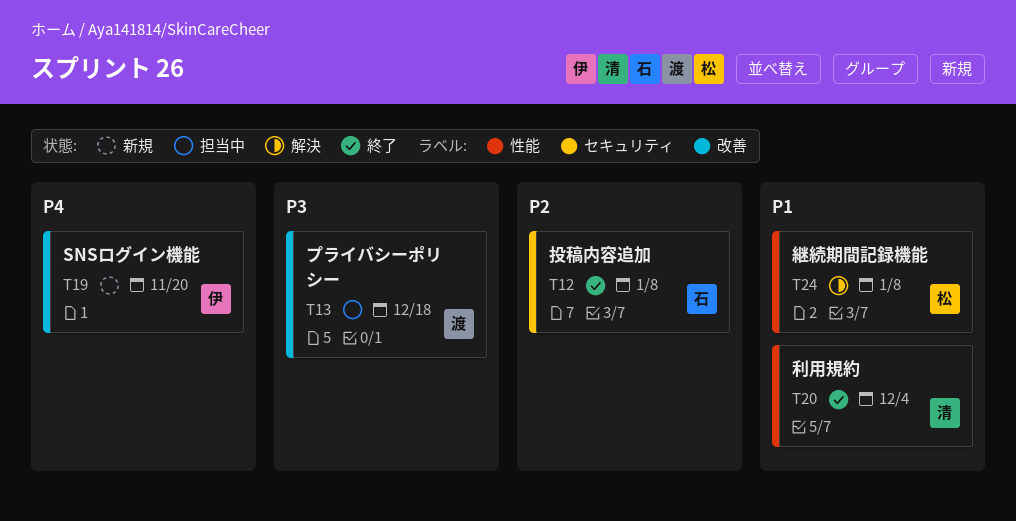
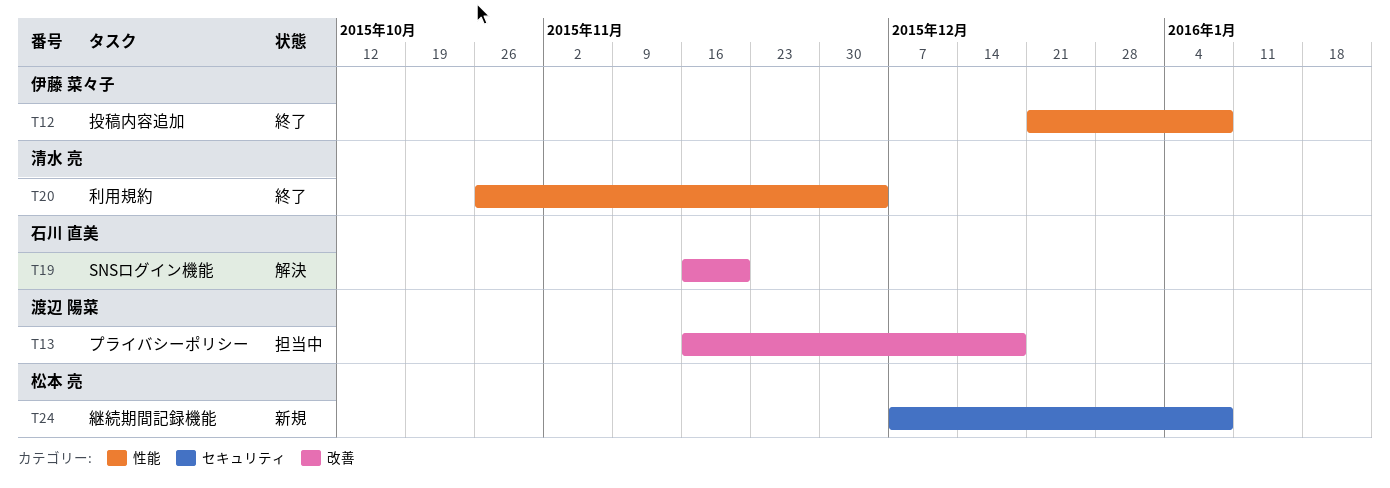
T12, owner: 石川 直美 -> 伊藤 菜々子
T12, label: セキュリティ -> 性能
T19, status: 新規 -> 解決
T19, owner: 伊藤 菜々子 -> 石川 直美
T24, status: 解決 -> 新規
T24, label: 性能 -> セキュリティ

